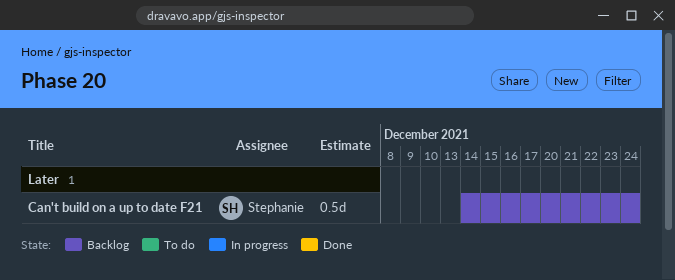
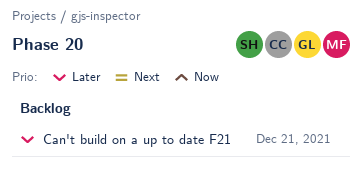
Can't build on a up to date F21, due: Dec 24 -> Dec 21

